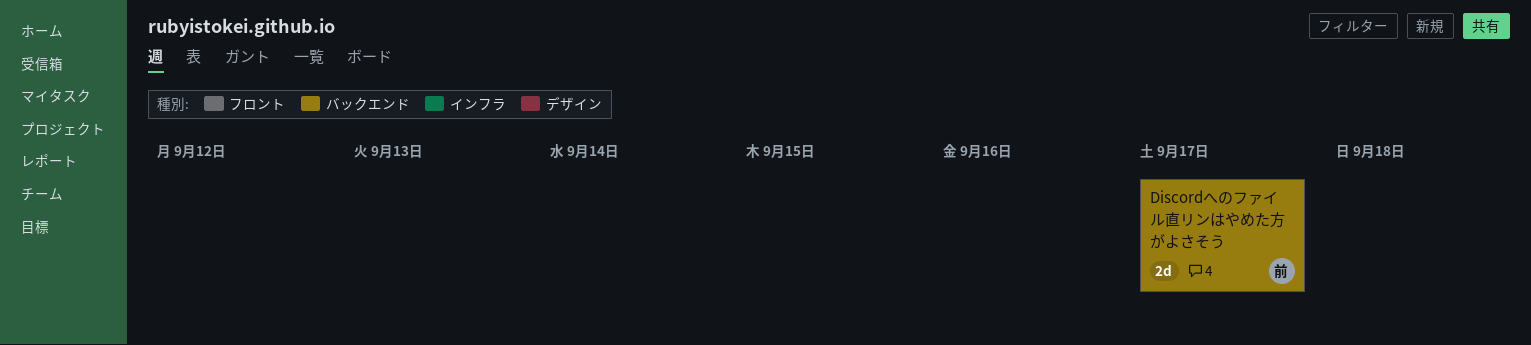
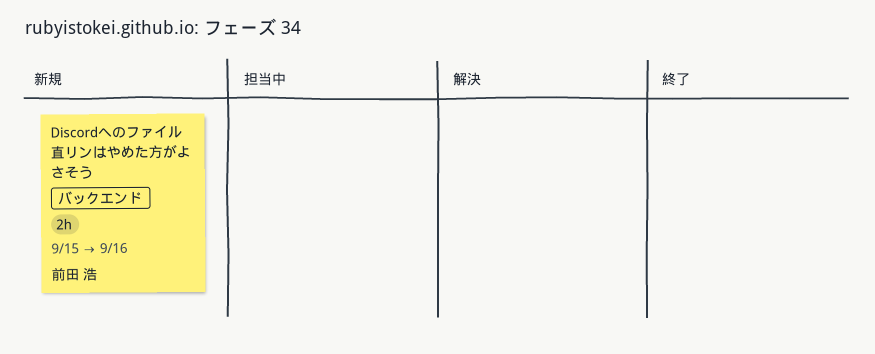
Discordへのファイル直リンはやめた方がよさそう, estimate: 2d -> 2h
Discordへのファイル直リンはやめた方がよさそう, due: Sep 17 -> Sep 16

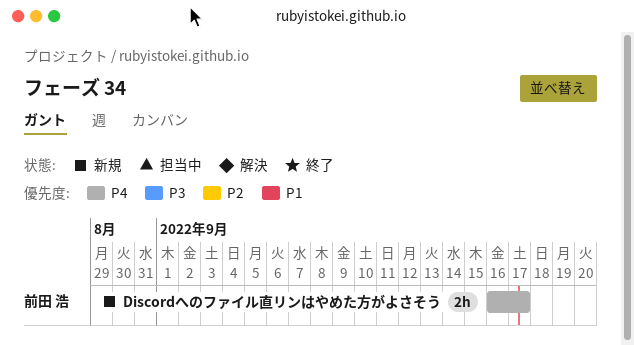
Discordへのファイル直リンはやめた方がよさそう, start: Sep 15 -> Sep 16
Discordへのファイル直リンはやめた方がよさそう, due: Sep 16 -> Sep 17

